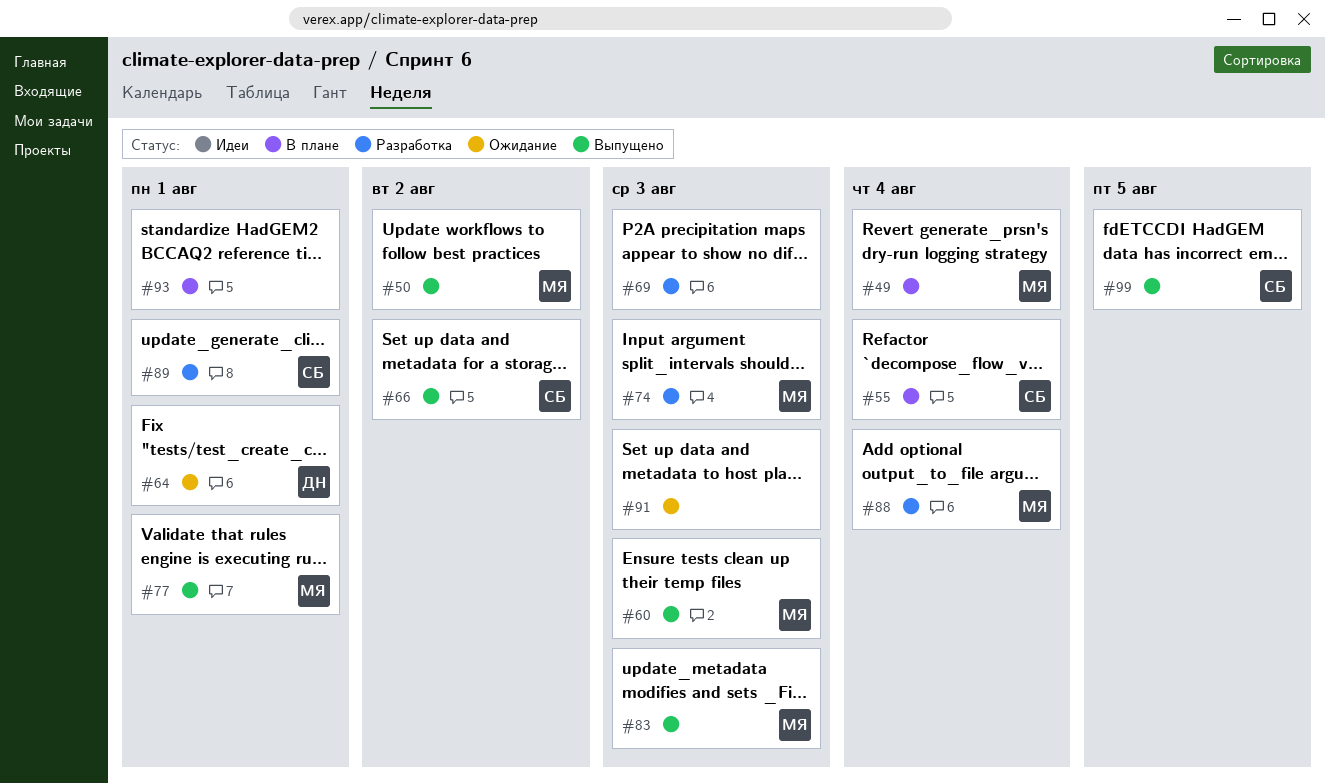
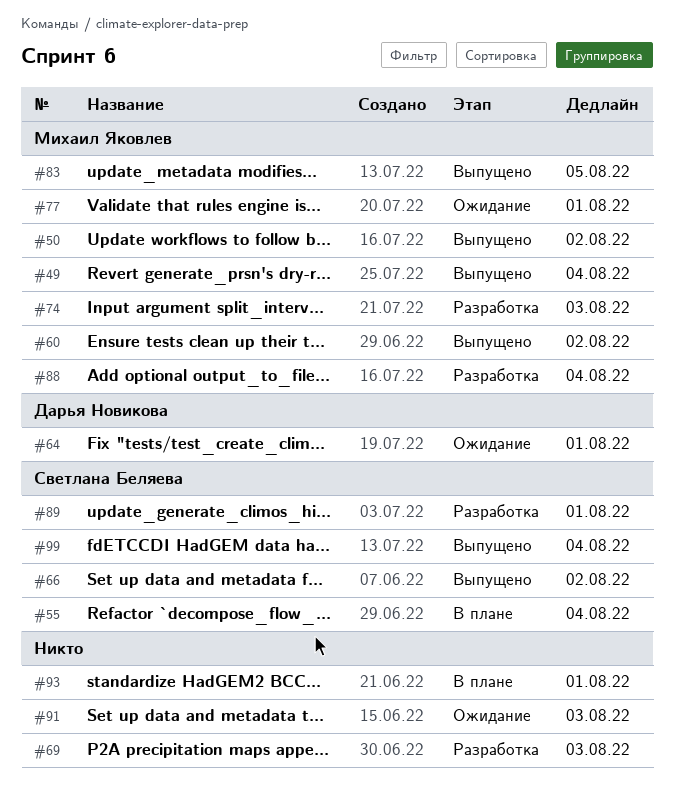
#49, status: В плане -> Выпущено
#60, due: Aug 3 -> Aug 2
#77, status: Выпущено -> Ожидание
#83, due: Aug 3 -> Aug 5
#99, due: Aug 5 -> Aug 4

